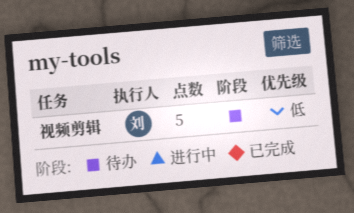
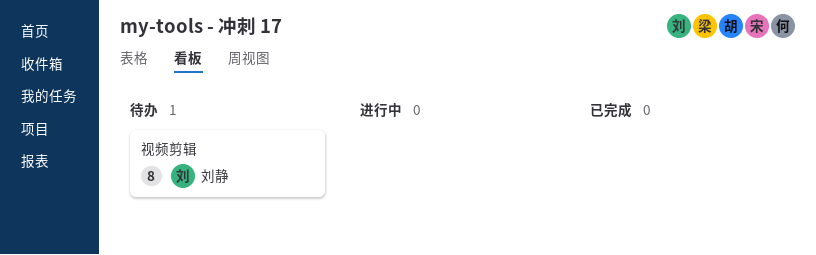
视频剪辑, estimate: 5 -> 8

